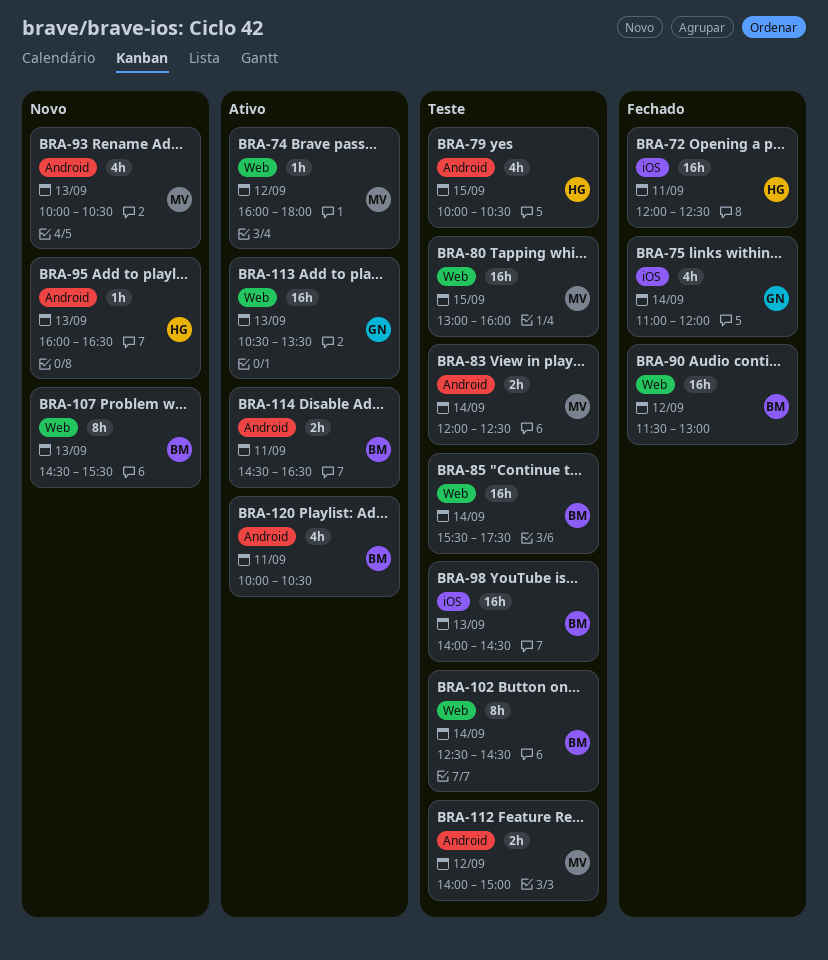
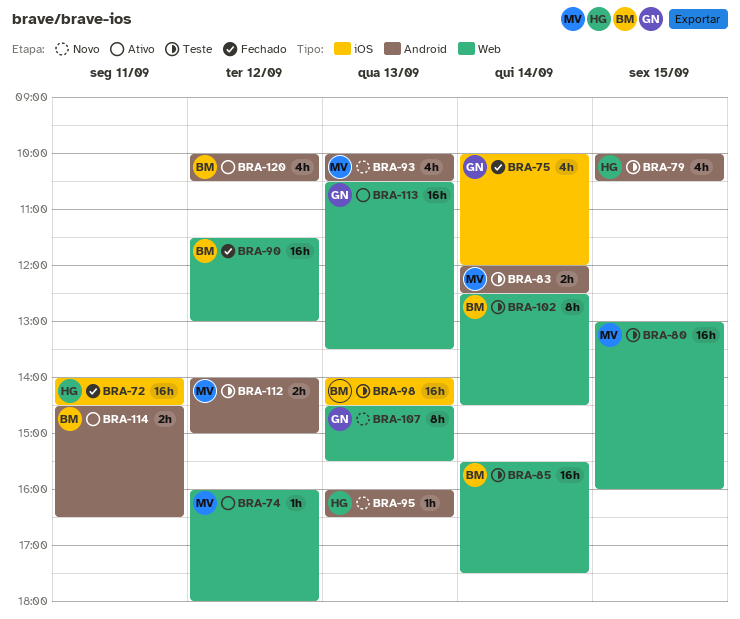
BRA-72, begins: 12:00 -> 14:00
BRA-72, ends: 12:30 -> 14:30
BRA-75, begins: 11:00 -> 10:00
BRA-107, owner: BM -> GN
BRA-120, day: Sep 11 -> Sep 12

